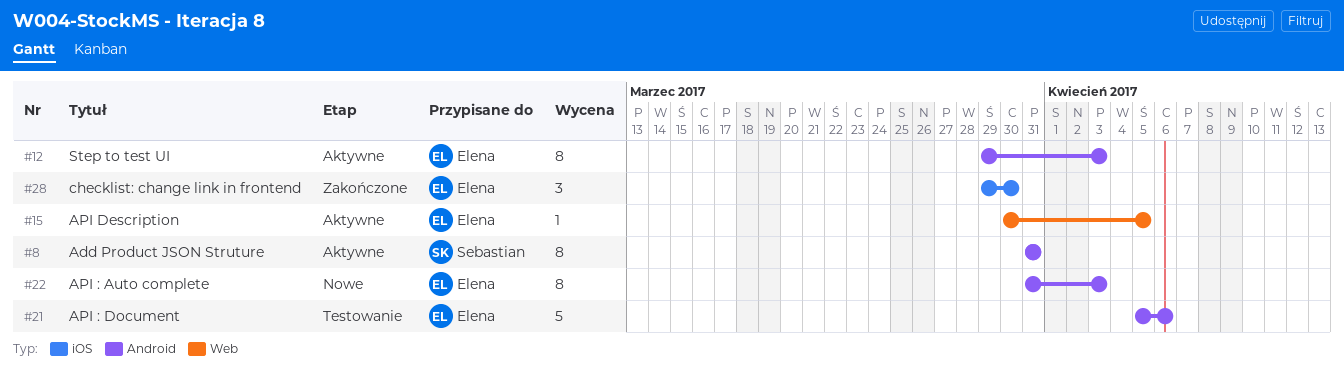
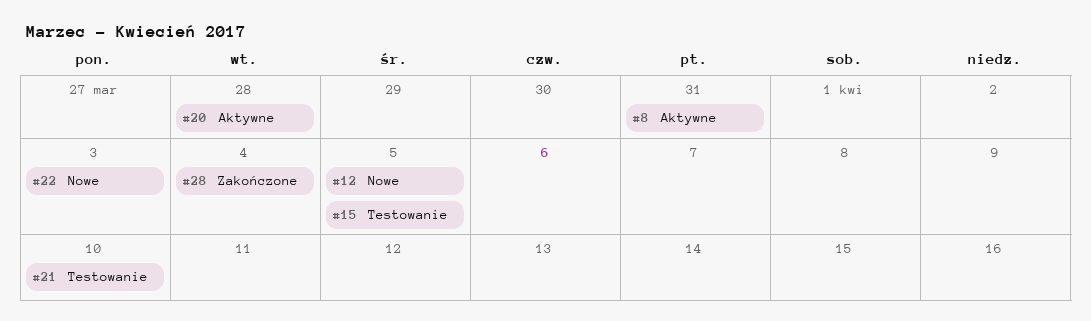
#12, status: Aktywne -> Nowe
#12, due: Apr 3 -> Apr 5
#15, status: Aktywne -> Testowanie
#20: none -> present
#21, due: Apr 6 -> Apr 10
#28, due: Mar 30 -> Apr 4

